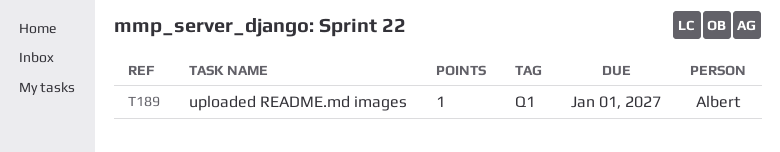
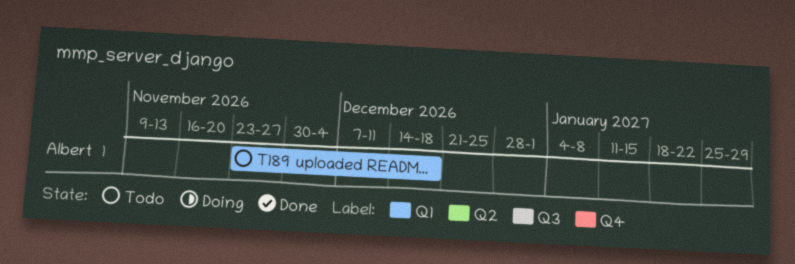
T189, due: Jan 1 -> Dec 18

